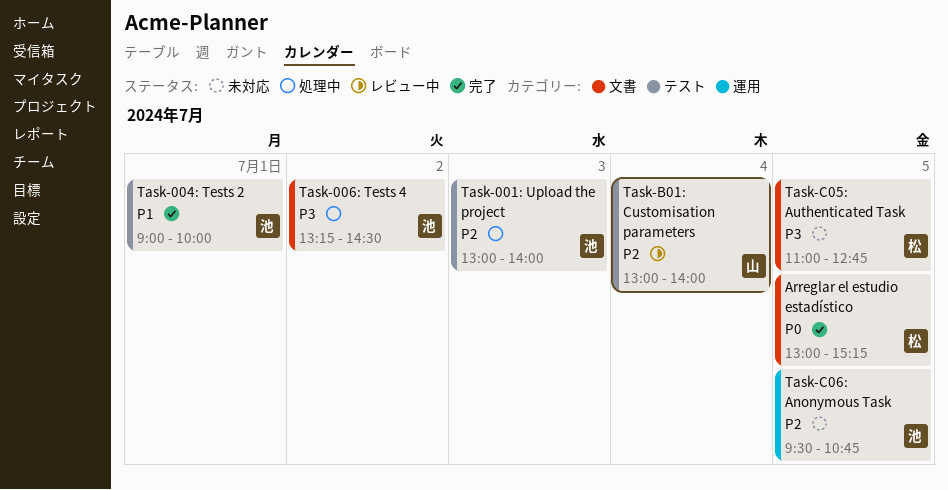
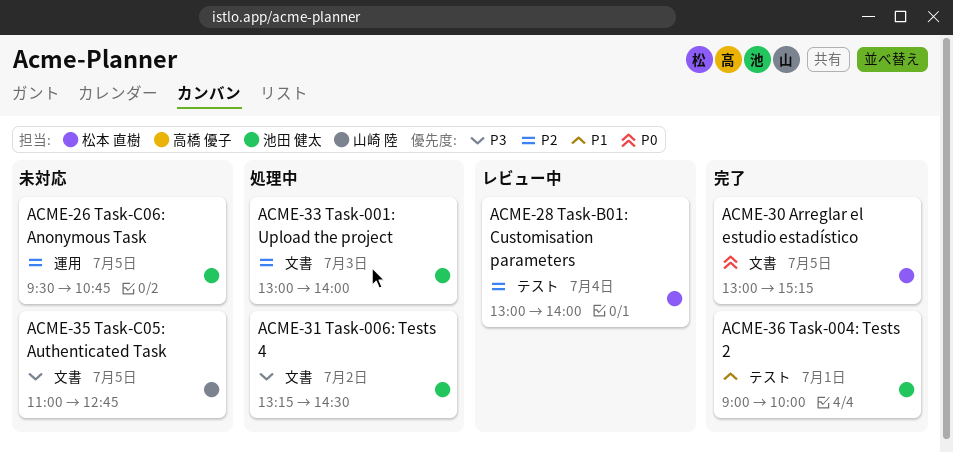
Task-001: Upload the project, label: テスト -> 文書
Task-B01: Customisation parameters, owner: 山崎 陸 -> 松本 直樹
Task-C05: Authenticated Task, owner: 松本 直樹 -> 山崎 陸

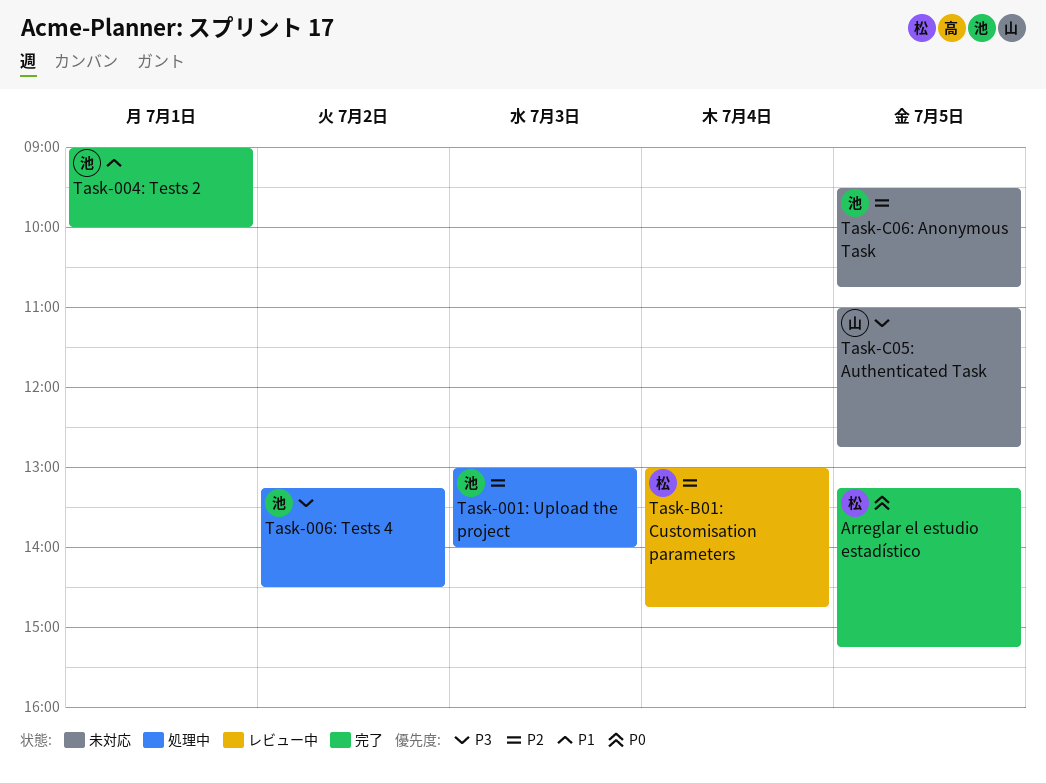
Arreglar el estudio estadístico, begins: 13:00 -> 13:15
Task-B01: Customisation parameters, ends: 14:00 -> 14:45

